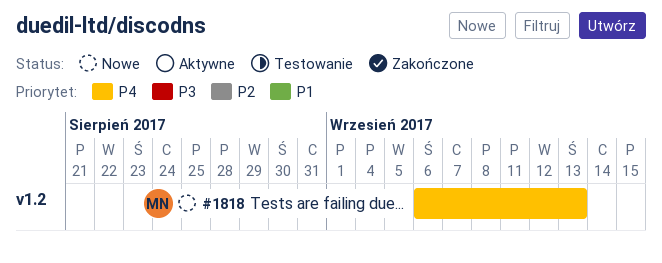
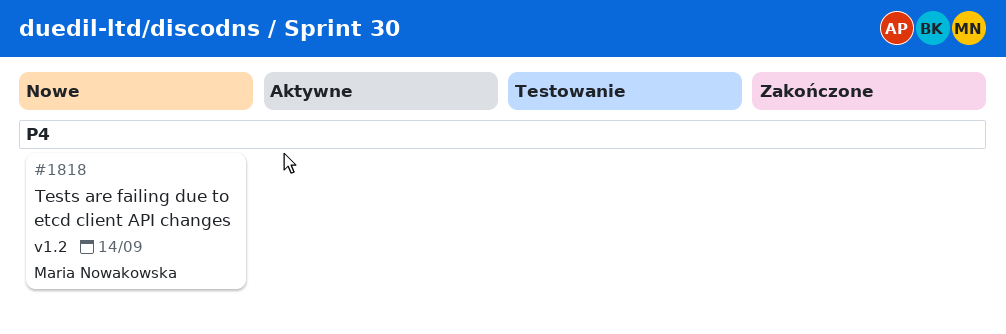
#1818, due: Sep 13 -> Sep 14

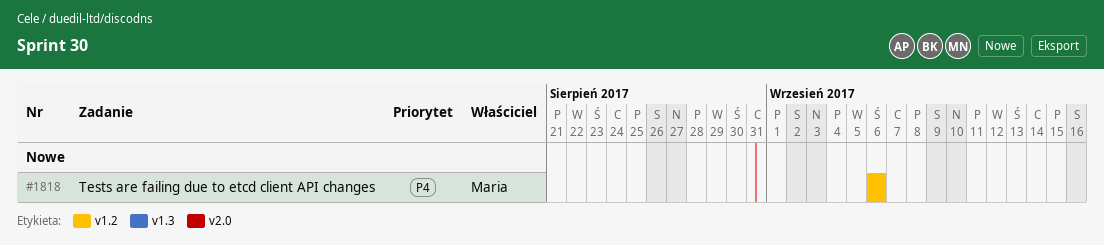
#1818, due: Sep 14 -> Sep 6

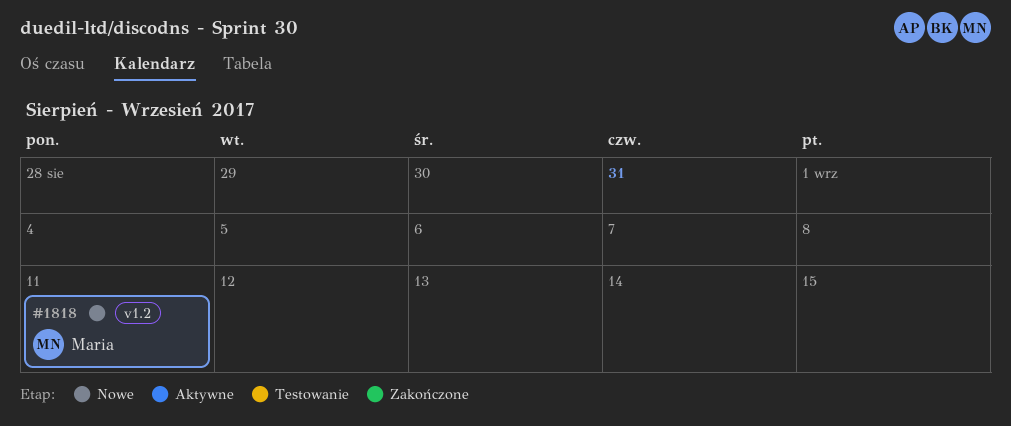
#1818, due: Sep 6 -> Sep 11

